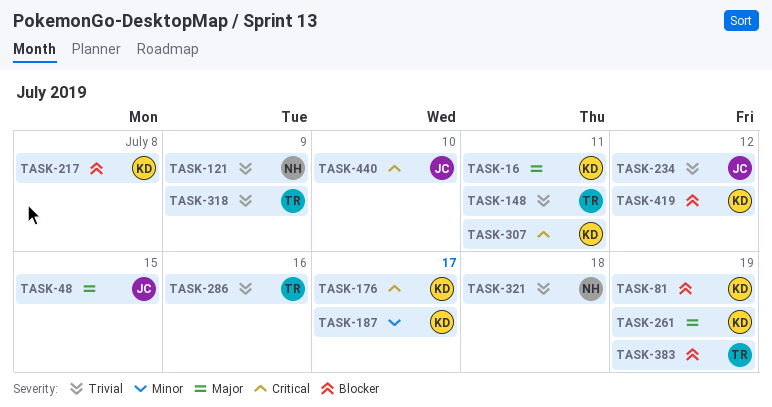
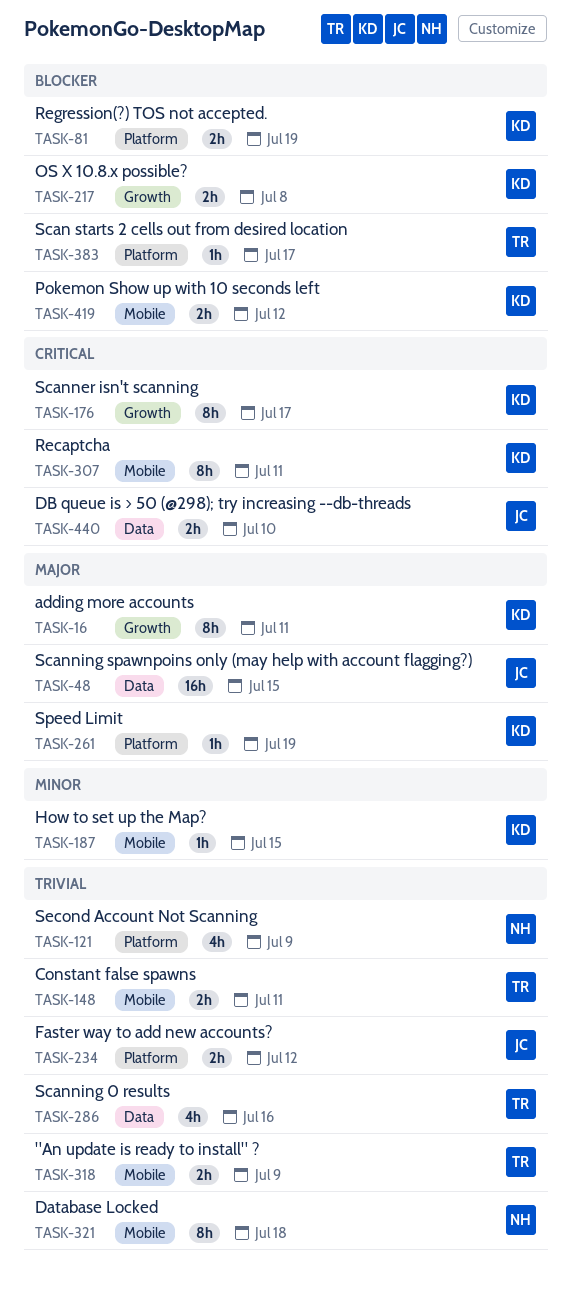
TASK-187, due: Jul 17 -> Jul 15
TASK-383, due: Jul 19 -> Jul 17

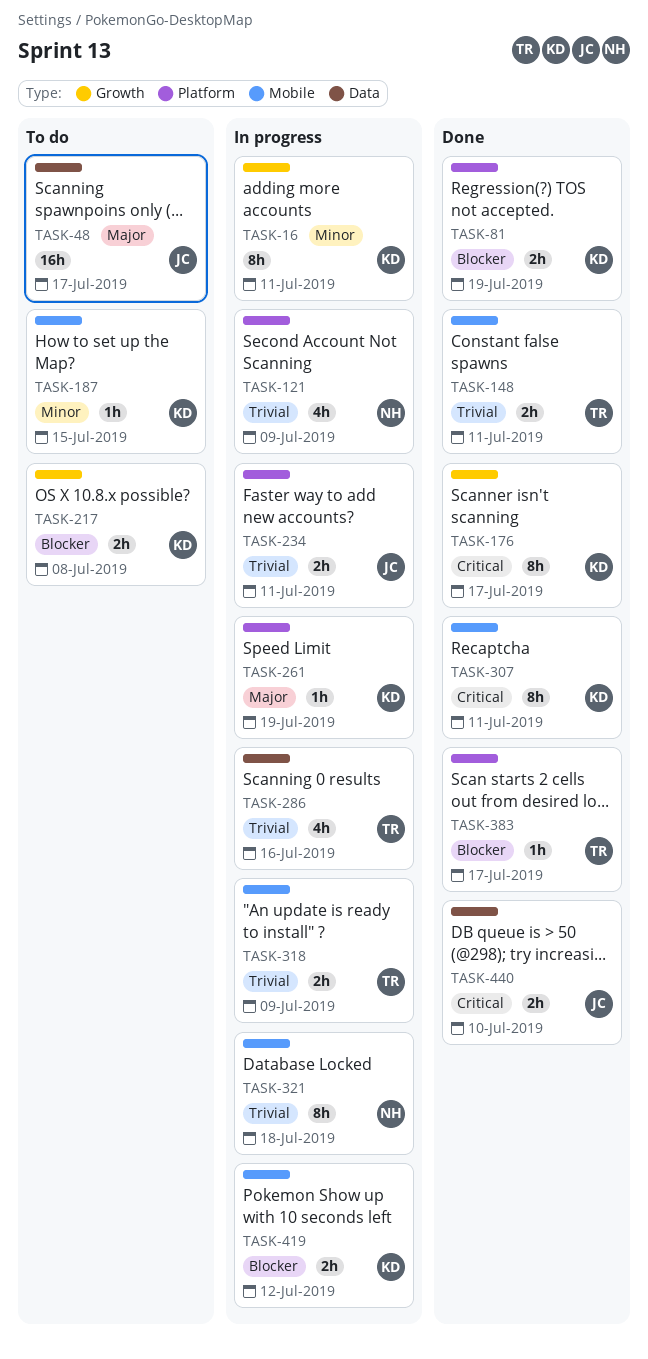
TASK-16, priority: Major -> Minor
TASK-48, due: Jul 15 -> Jul 17
TASK-234, due: Jul 12 -> Jul 11

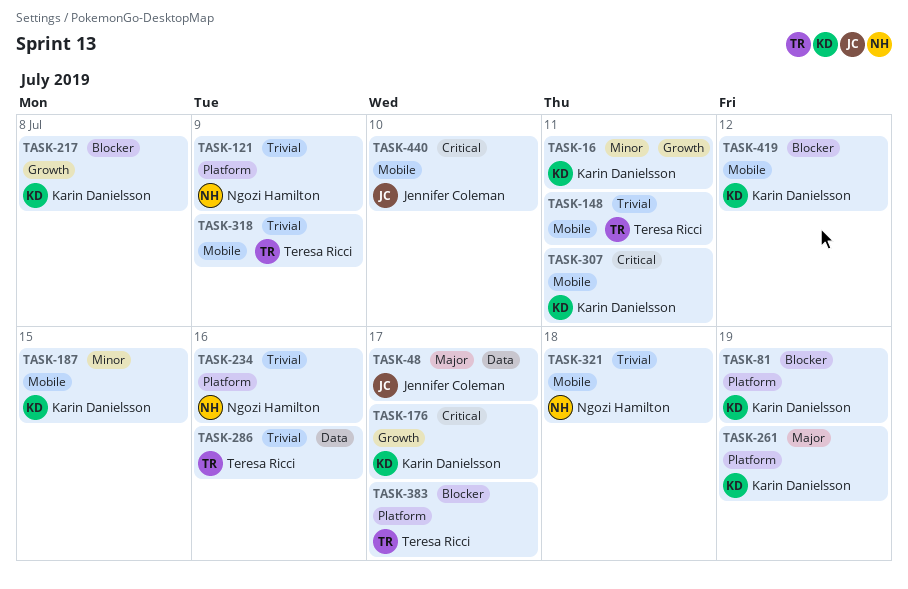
TASK-234, owner: Jennifer Coleman -> Ngozi Hamilton
TASK-234, due: Jul 11 -> Jul 16
TASK-440, label: Data -> Mobile

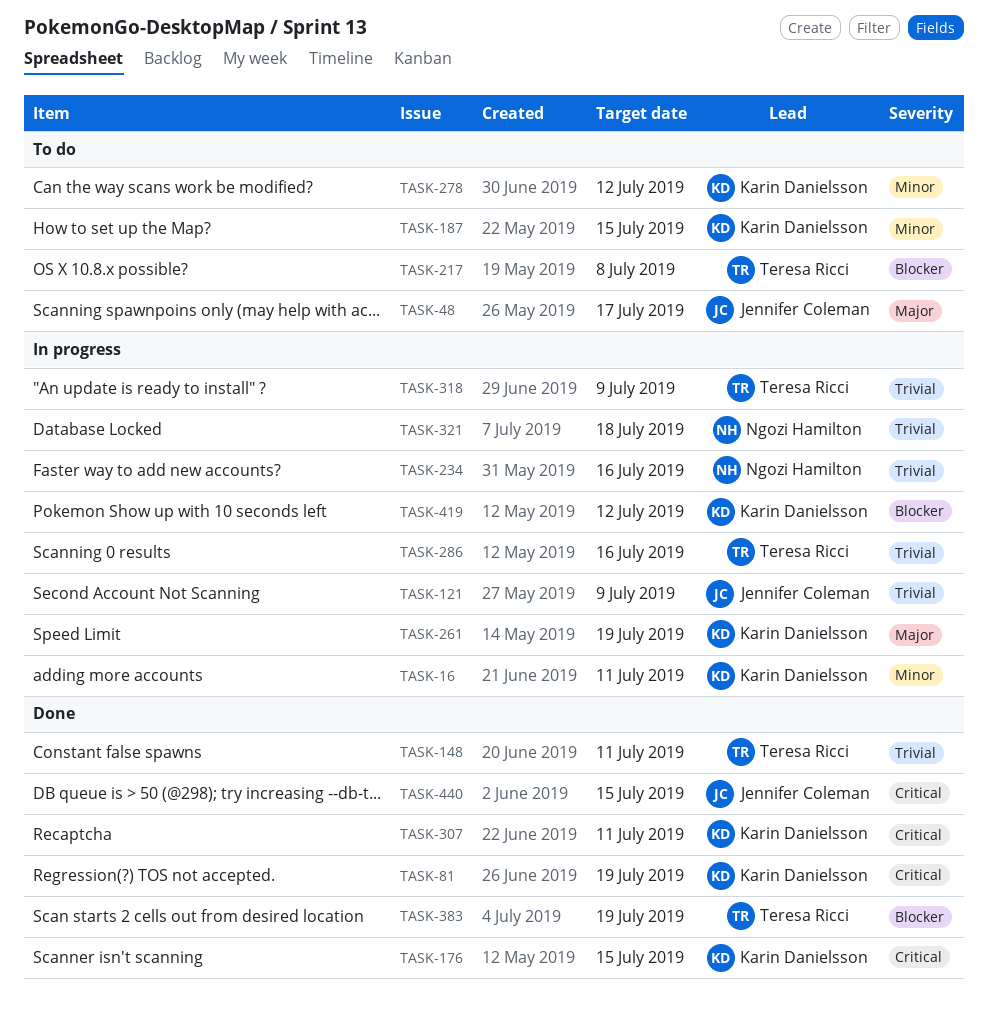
TASK-81, priority: Blocker -> Critical
TASK-121, owner: Ngozi Hamilton -> Jennifer Coleman
TASK-176, due: Jul 17 -> Jul 15
TASK-217, owner: Karin Danielsson -> Teresa Ricci
TASK-278: none -> present
TASK-383, due: Jul 17 -> Jul 19
TASK-440, due: Jul 10 -> Jul 15

